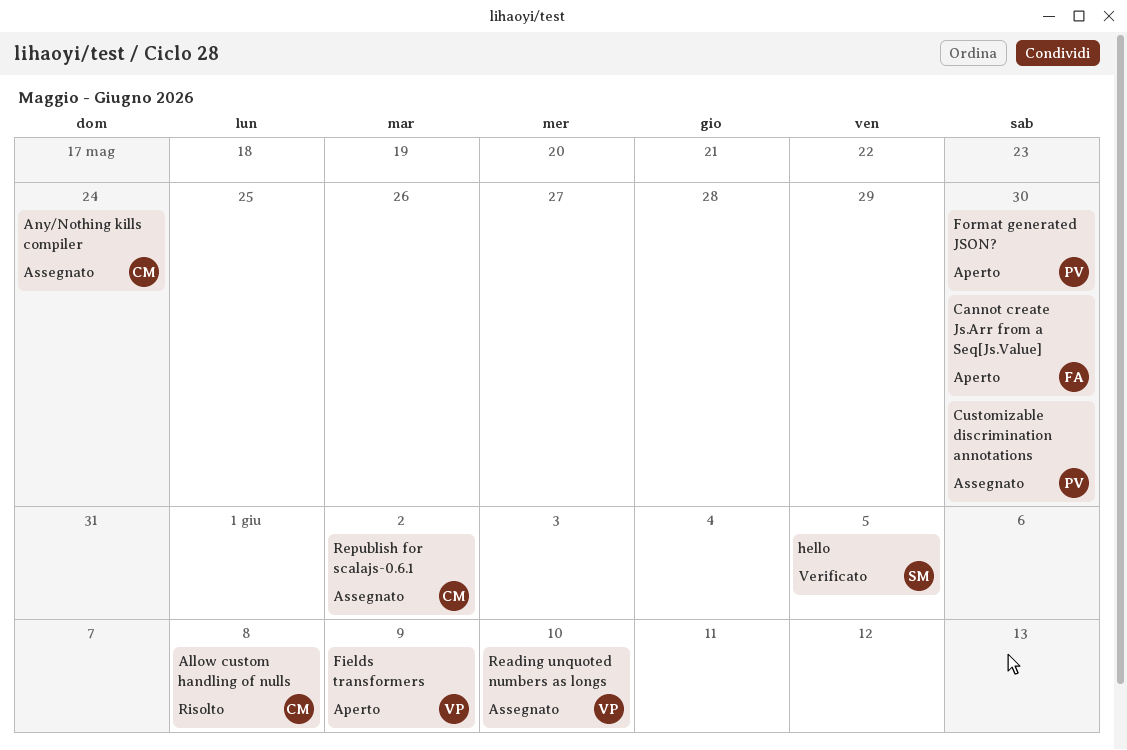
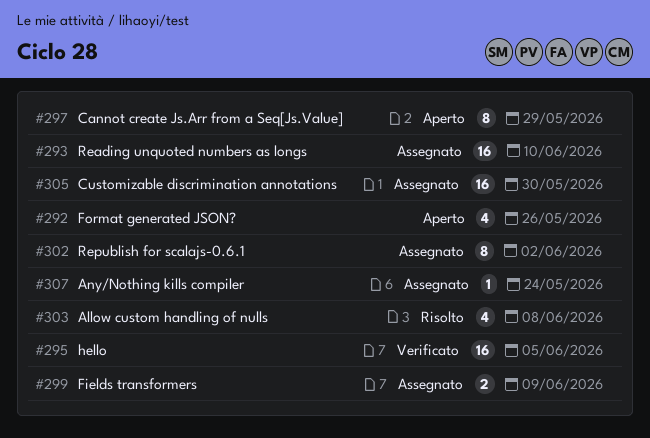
Cannot create Js.Arr from a Seq[Js.Value], due: May 30 -> May 29
Fields transformers, status: Aperto -> Assegnato
Format generated JSON?, due: May 30 -> May 26

